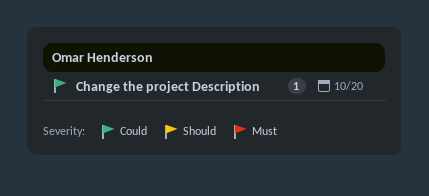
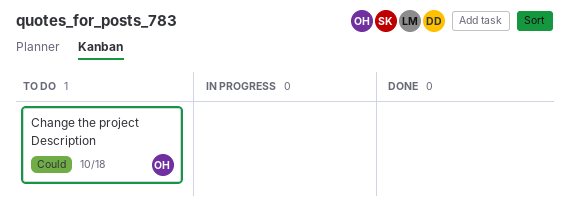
Change the project Description, due: Oct 20 -> Oct 18

